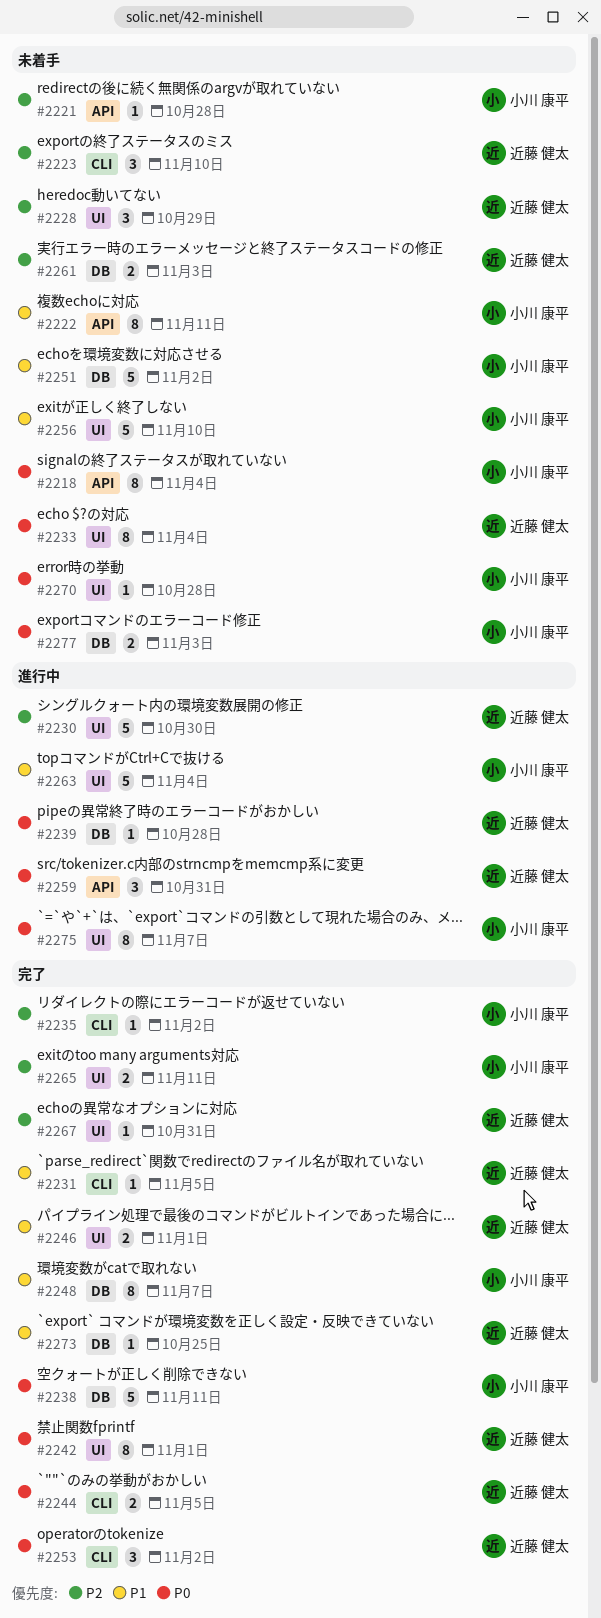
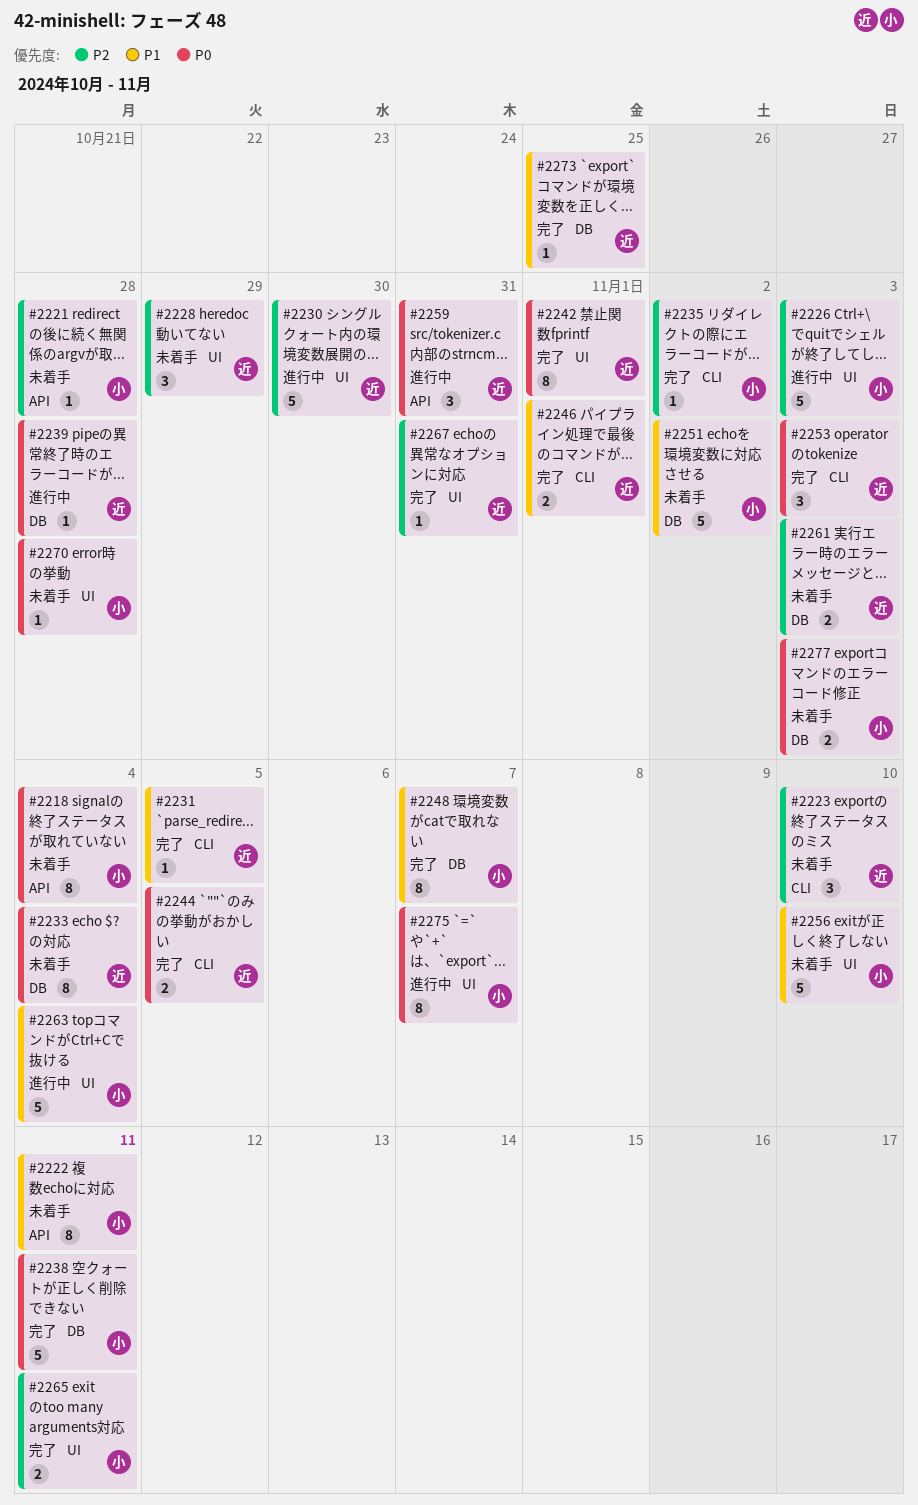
#2226: none -> present
#2233, label: UI -> DB
#2246, label: UI -> CLI
#2253, due: Nov 2 -> Nov 3

